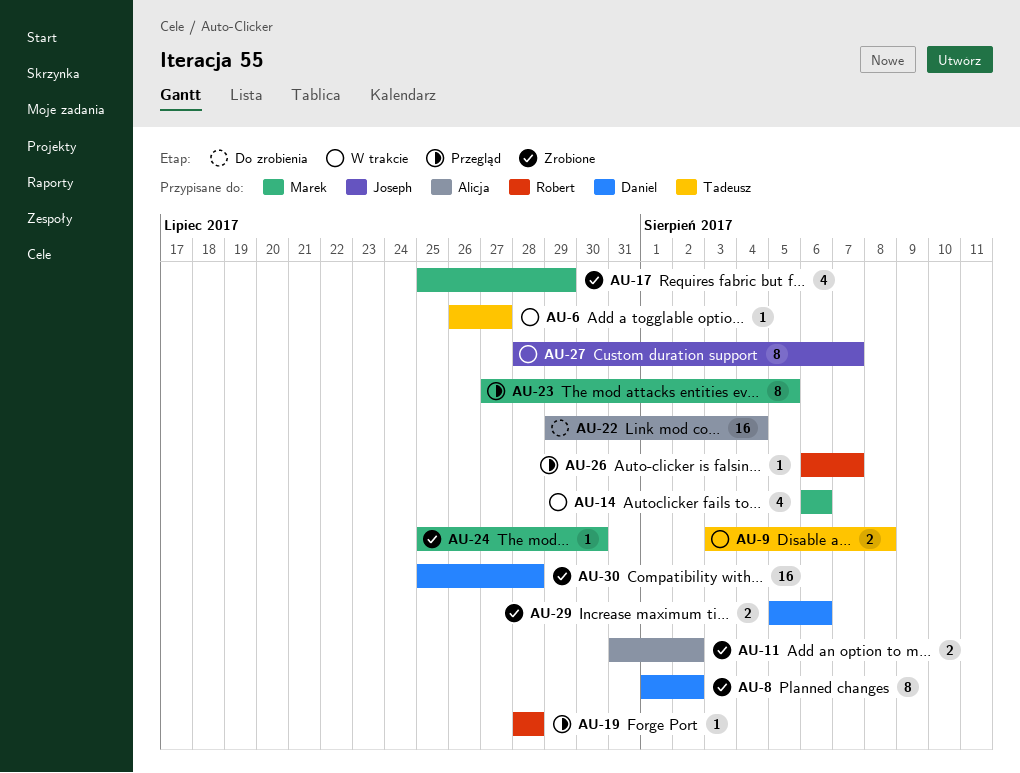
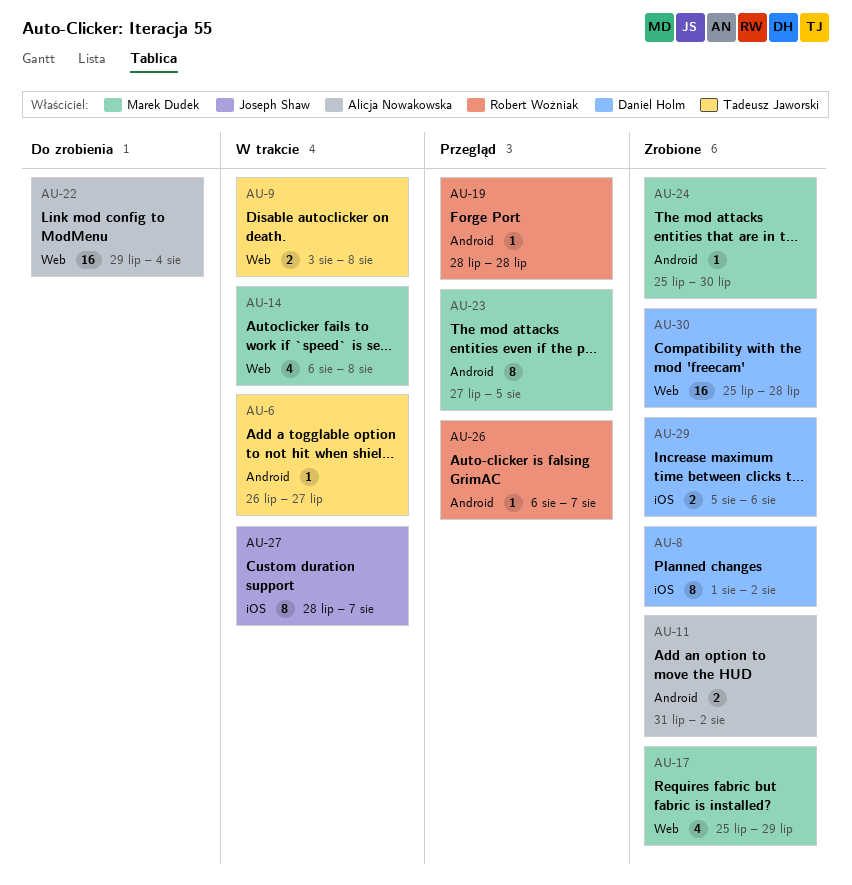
AU-14, due: Aug 6 -> Aug 8

